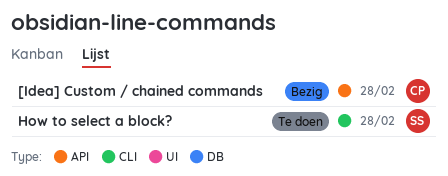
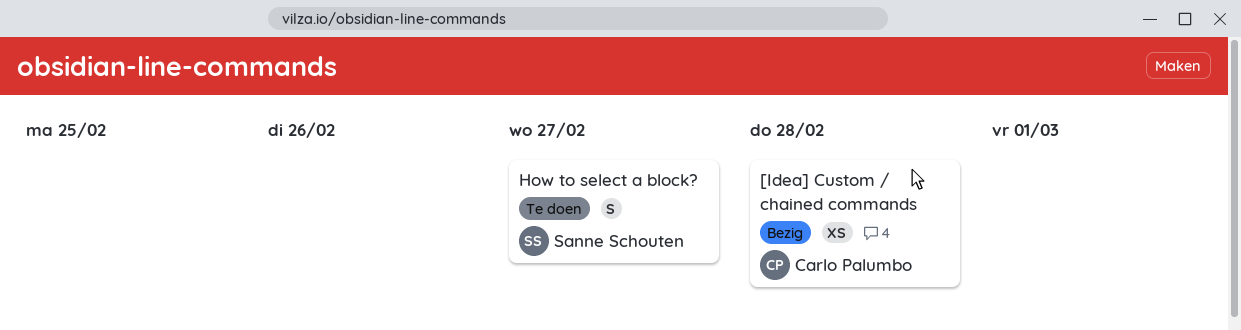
How to select a block?, due: Feb 28 -> Feb 27

